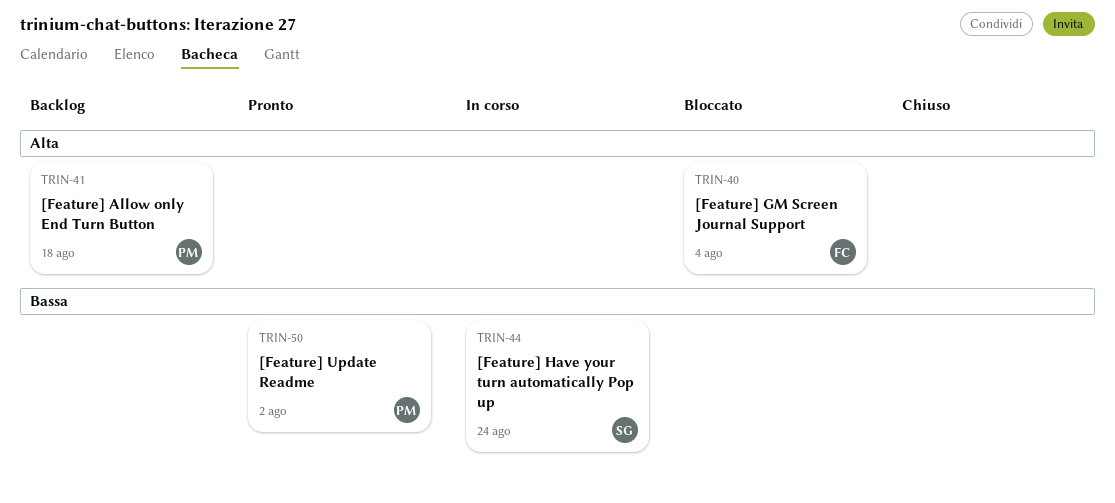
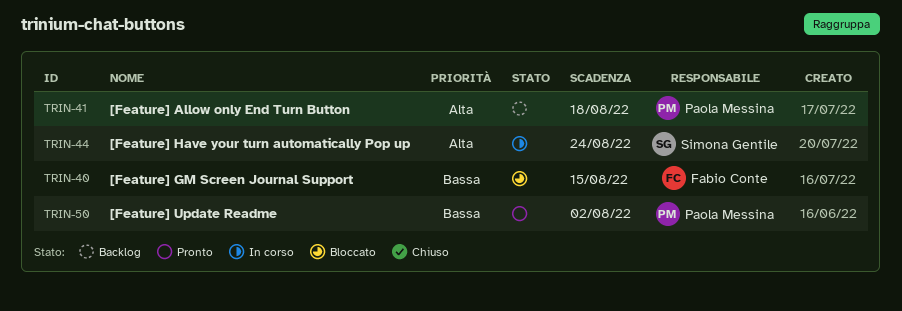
TRIN-40, priority: Alta -> Bassa
TRIN-40, due: Aug 4 -> Aug 15
TRIN-44, priority: Bassa -> Alta

